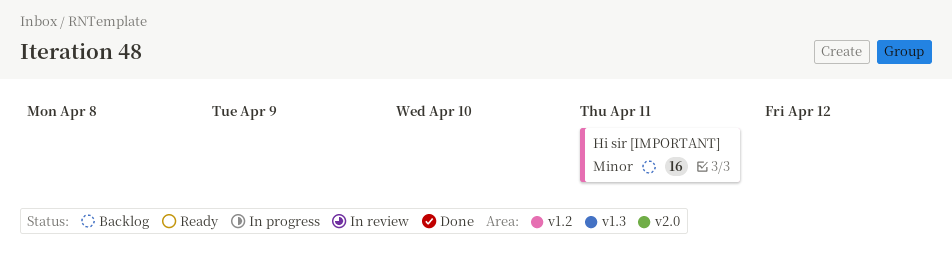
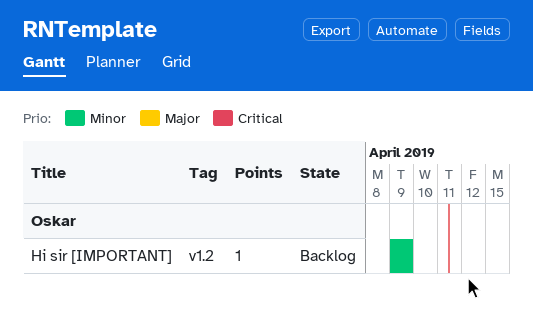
Hi sir [IMPORTANT], estimate: 16 -> 1
Hi sir [IMPORTANT], due: Apr 11 -> Apr 9

